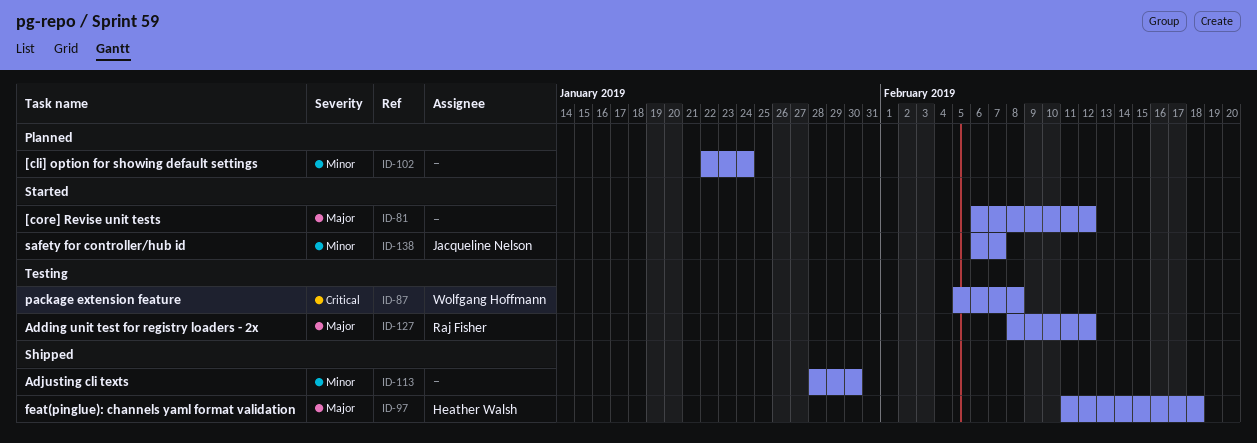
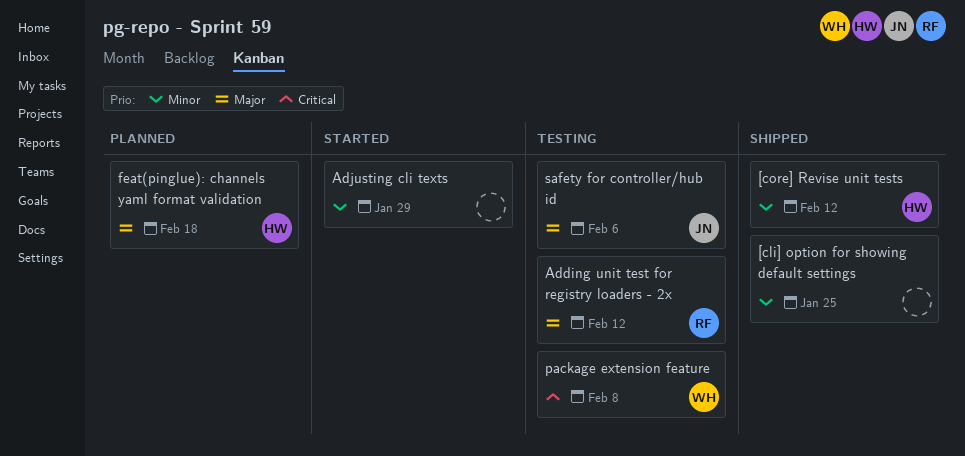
[cli] option for showing default settings, status: Planned -> Shipped
[cli] option for showing default settings, due: Jan 24 -> Jan 25
[core] Revise unit tests, status: Started -> Shipped
[core] Revise unit tests, owner: none -> Heather Walsh
[core] Revise unit tests, priority: Major -> Minor
Adjusting cli texts, status: Shipped -> Started
Adjusting cli texts, due: Jan 30 -> Jan 29
feat(pinglue): channels yaml format validation, status: Shipped -> Planned
safety for controller/hub id, status: Started -> Testing
safety for controller/hub id, priority: Minor -> Major
safety for controller/hub id, due: Feb 7 -> Feb 6

